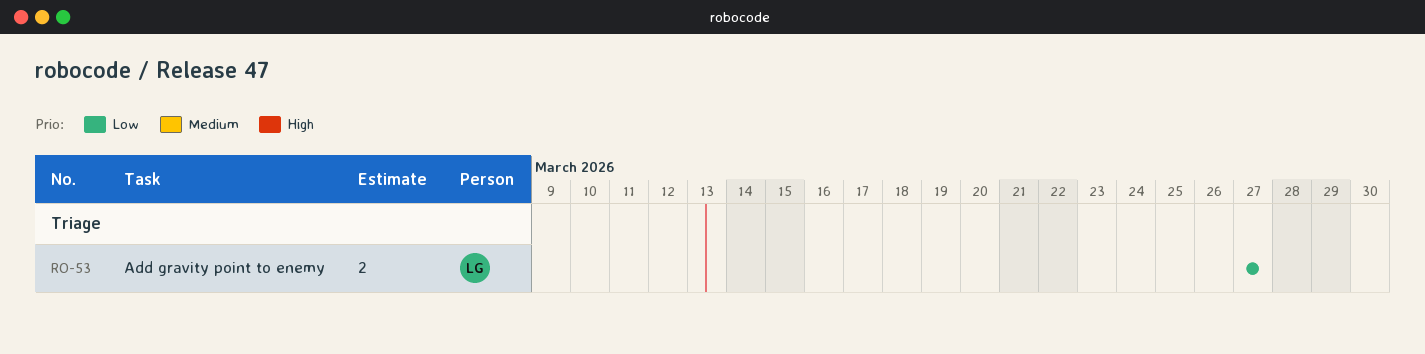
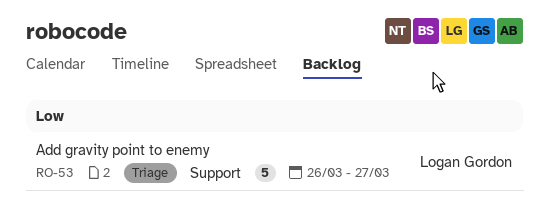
RO-53, estimate: 2 -> 5
RO-53, start: Mar 27 -> Mar 26

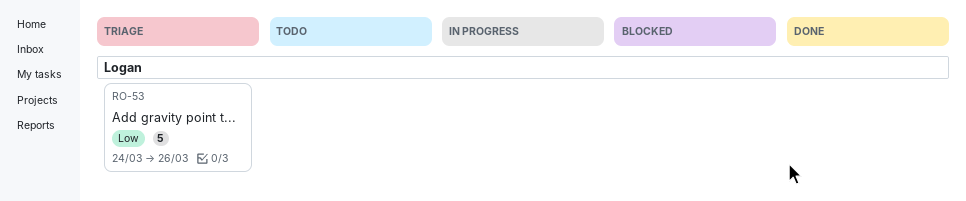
RO-53, start: Mar 26 -> Mar 24
RO-53, due: Mar 27 -> Mar 26

